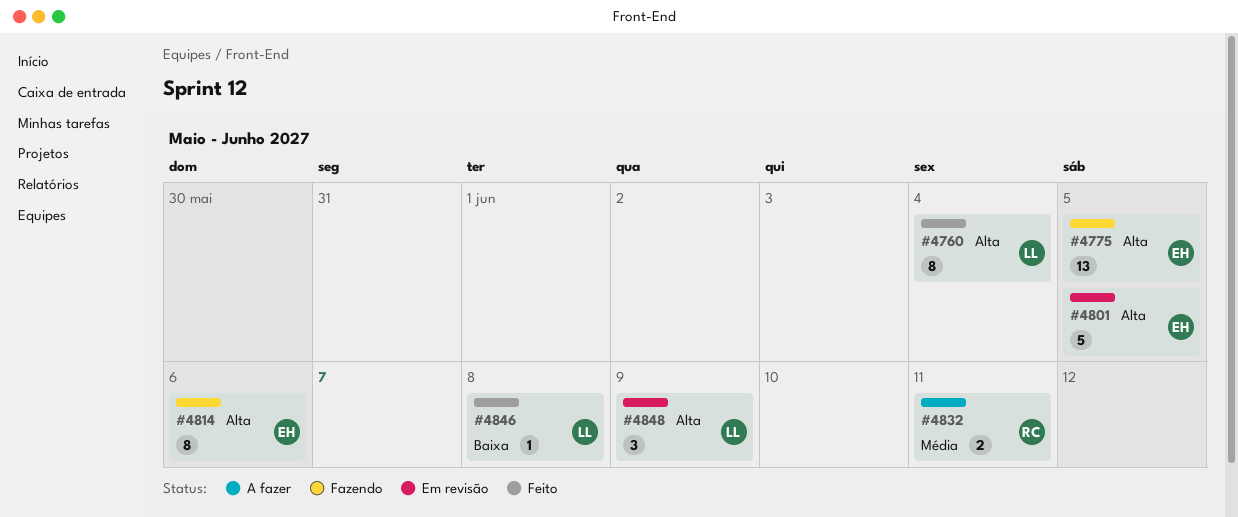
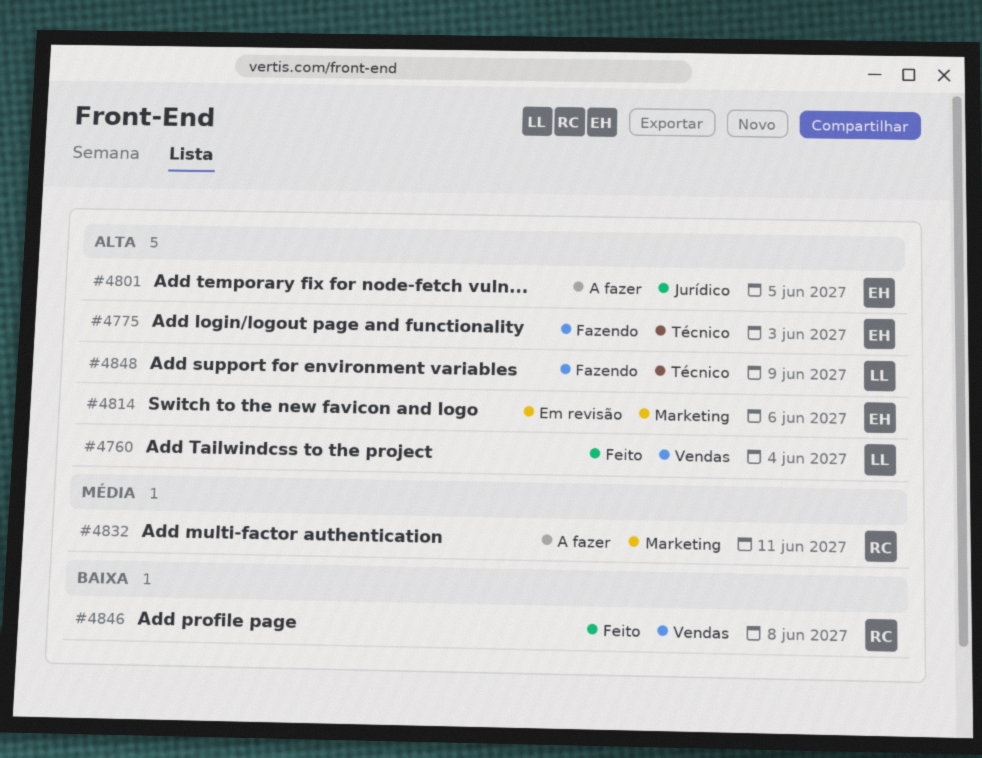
#4775, due: Jun 5 -> Jun 3
#4801, status: Em revisão -> A fazer
#4814, status: Fazendo -> Em revisão
#4846, owner: LL -> RC
#4848, status: Em revisão -> Fazendo

